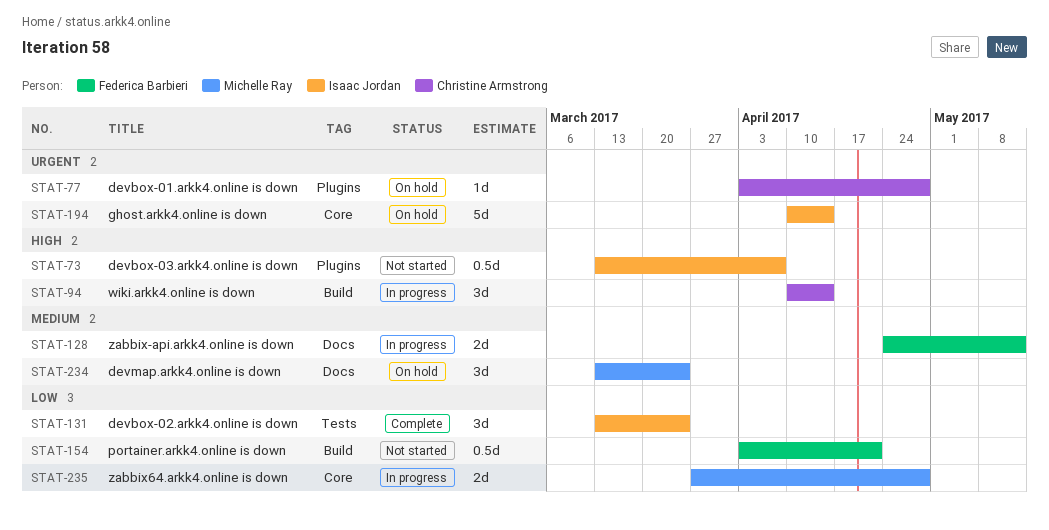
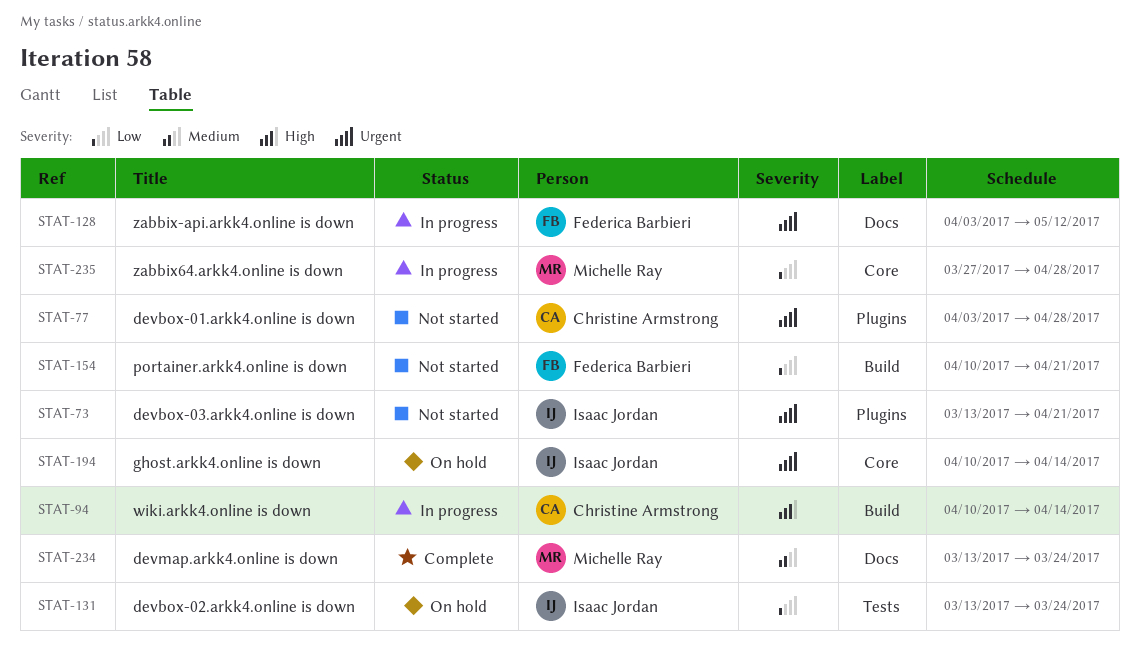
STAT-73, priority: High -> Urgent
STAT-73, due: Apr 7 -> Apr 21
STAT-77, status: On hold -> Not started
STAT-128, priority: Medium -> Urgent
STAT-128, start: Apr 24 -> Apr 3
STAT-131, status: Complete -> On hold
STAT-154, start: Apr 3 -> Apr 10
STAT-234, status: On hold -> Complete

